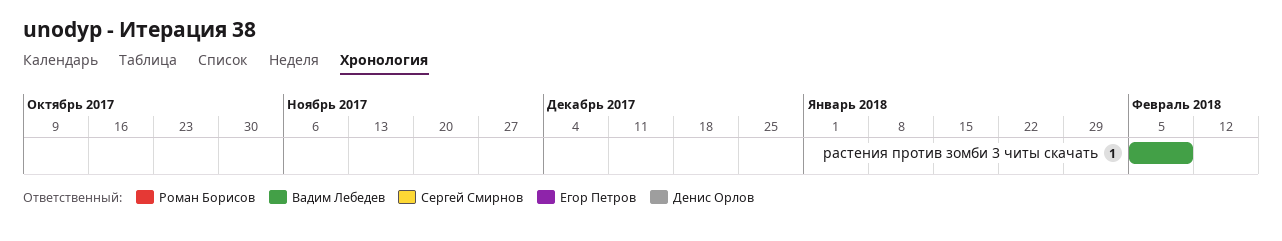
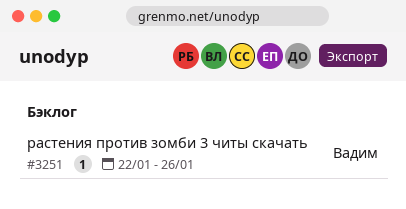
растения против зомби 3 читы скачать, start: Feb 5 -> Jan 22
растения против зомби 3 читы скачать, due: Feb 9 -> Jan 26

